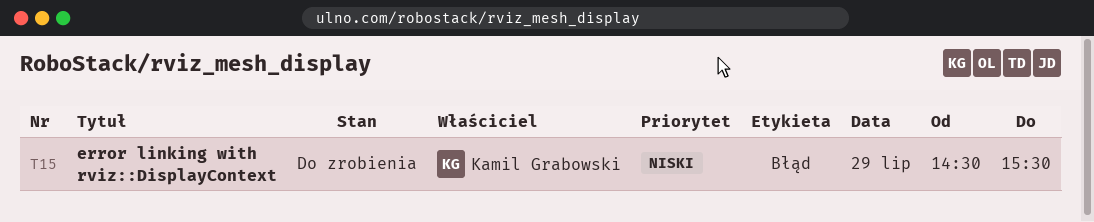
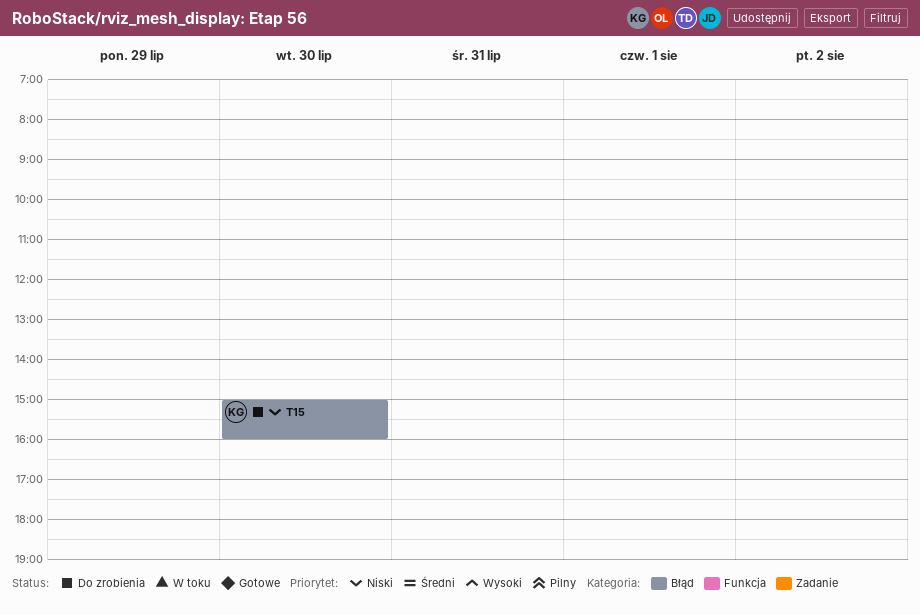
T15, day: Jul 29 -> Jul 30
T15, begins: 14:30 -> 15:00
T15, ends: 15:30 -> 16:00

